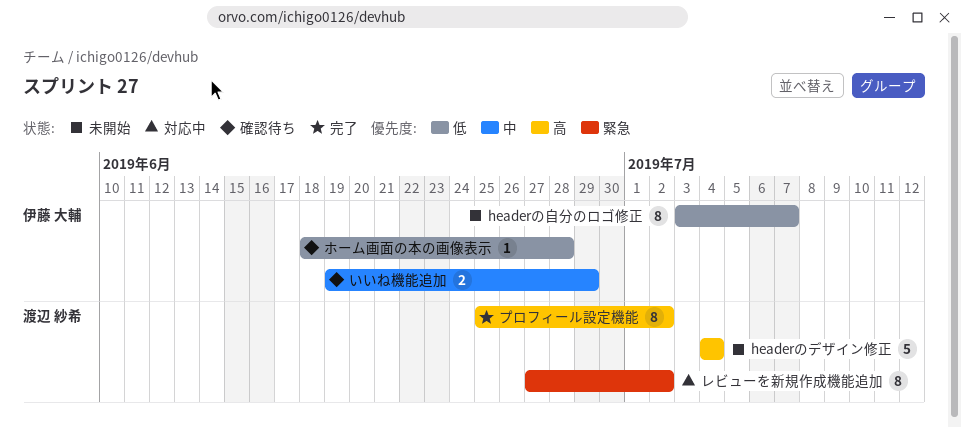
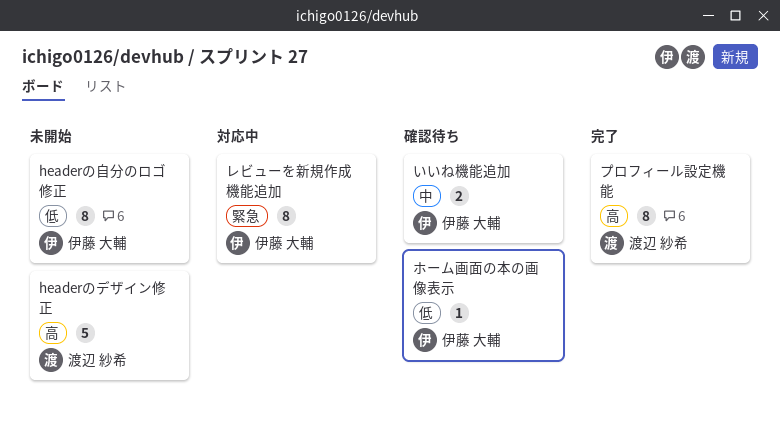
レビューを新規作成機能追加, owner: 渡辺 紗希 -> 伊藤 大輔

